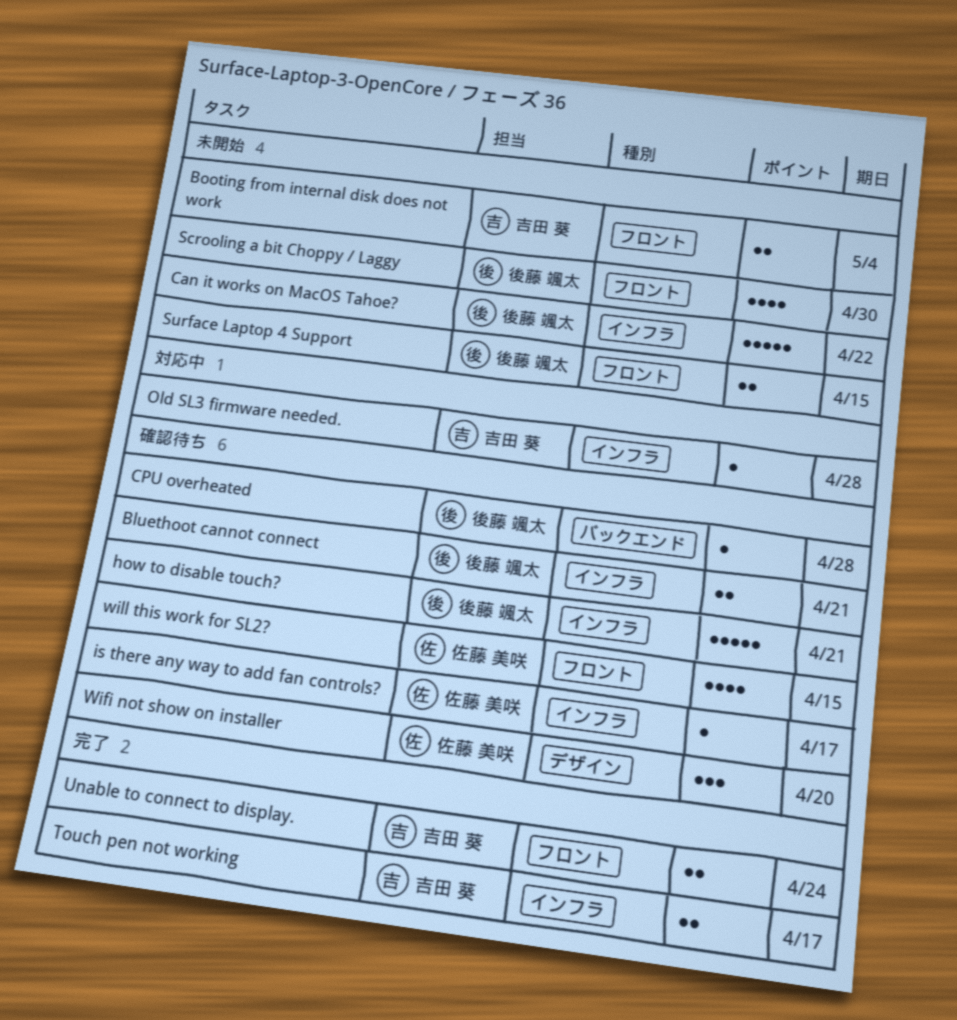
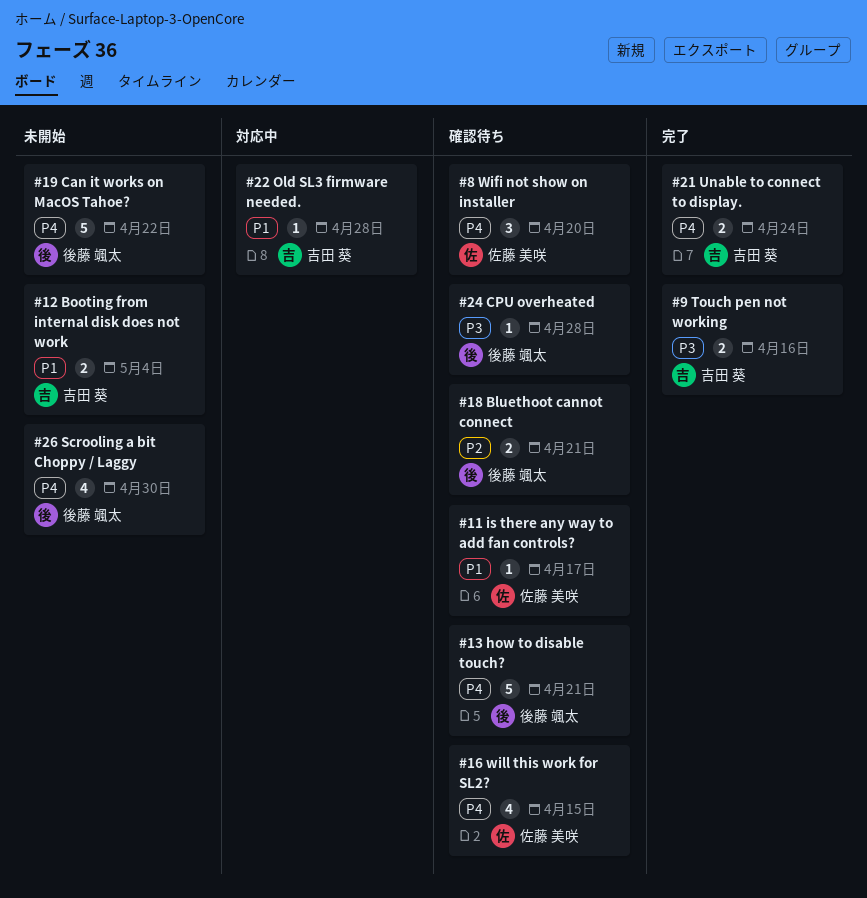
Surface Laptop 4 Support: present -> none
Touch pen not working, due: Apr 17 -> Apr 16

